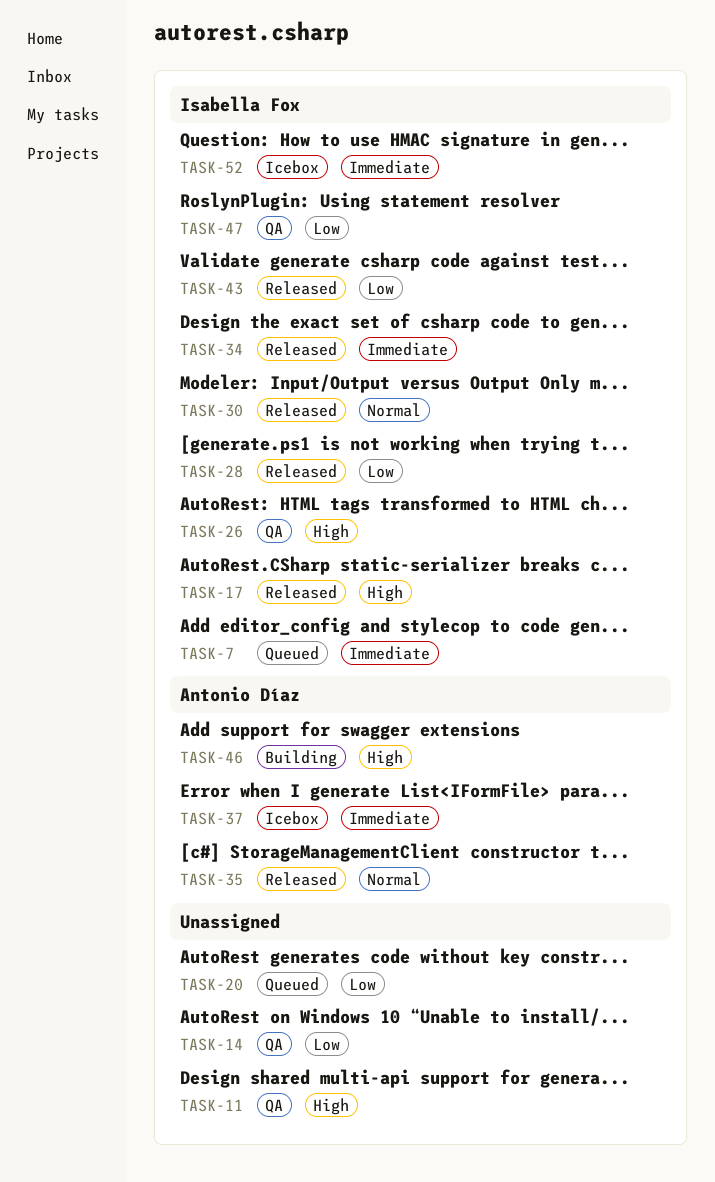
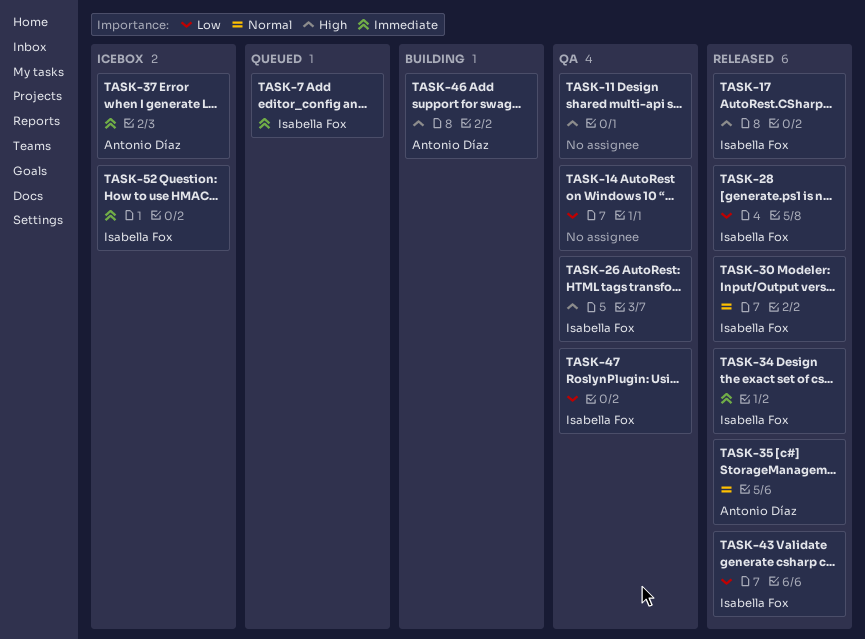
TASK-20: present -> none

